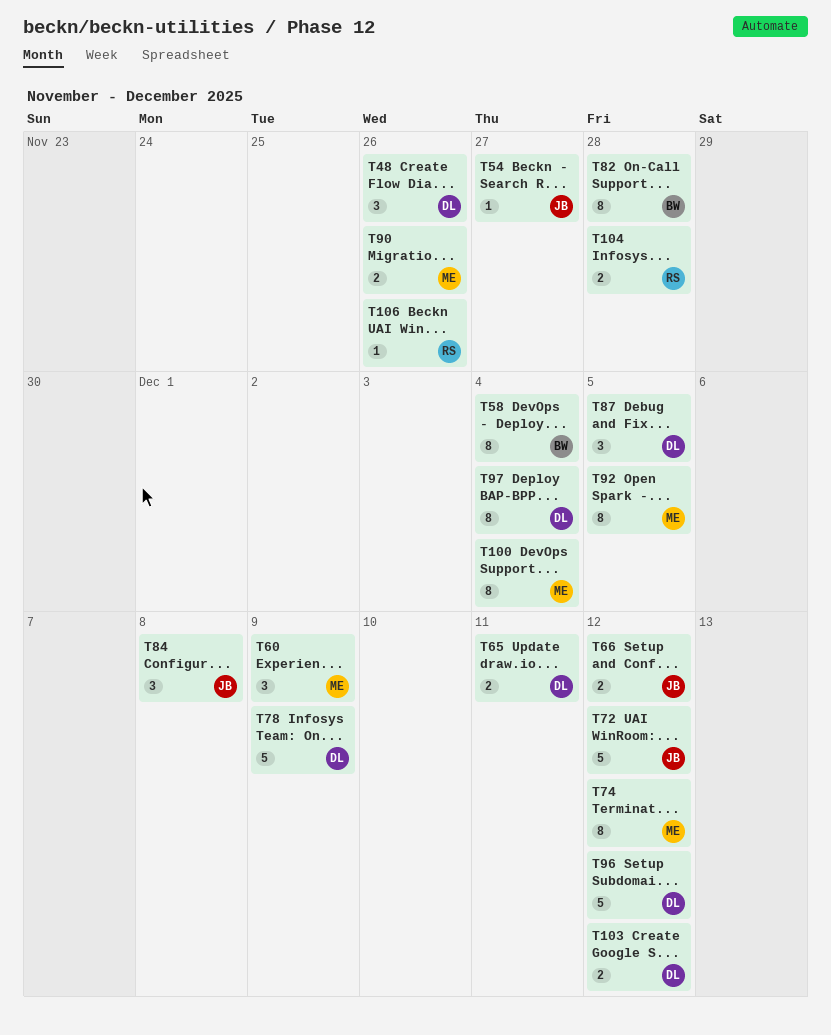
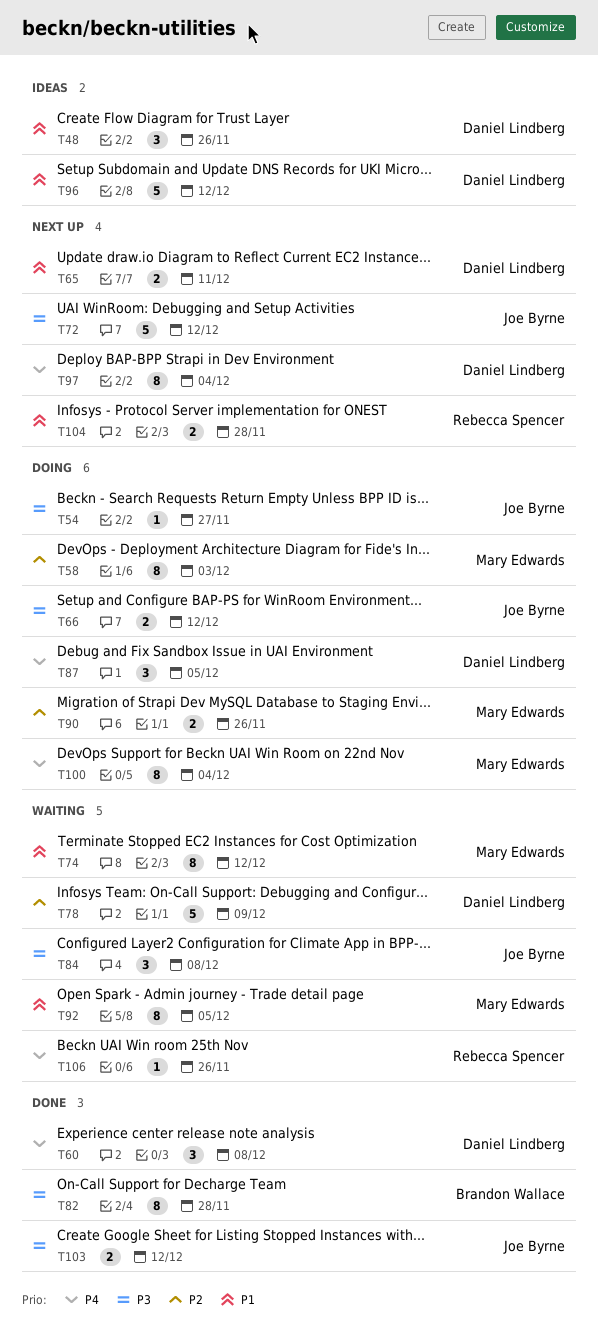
T58, owner: Brandon Wallace -> Mary Edwards
T58, due: Dec 4 -> Dec 3
T60, owner: Mary Edwards -> Daniel Lindberg
T60, due: Dec 9 -> Dec 8
T103, owner: Daniel Lindberg -> Joe Byrne

